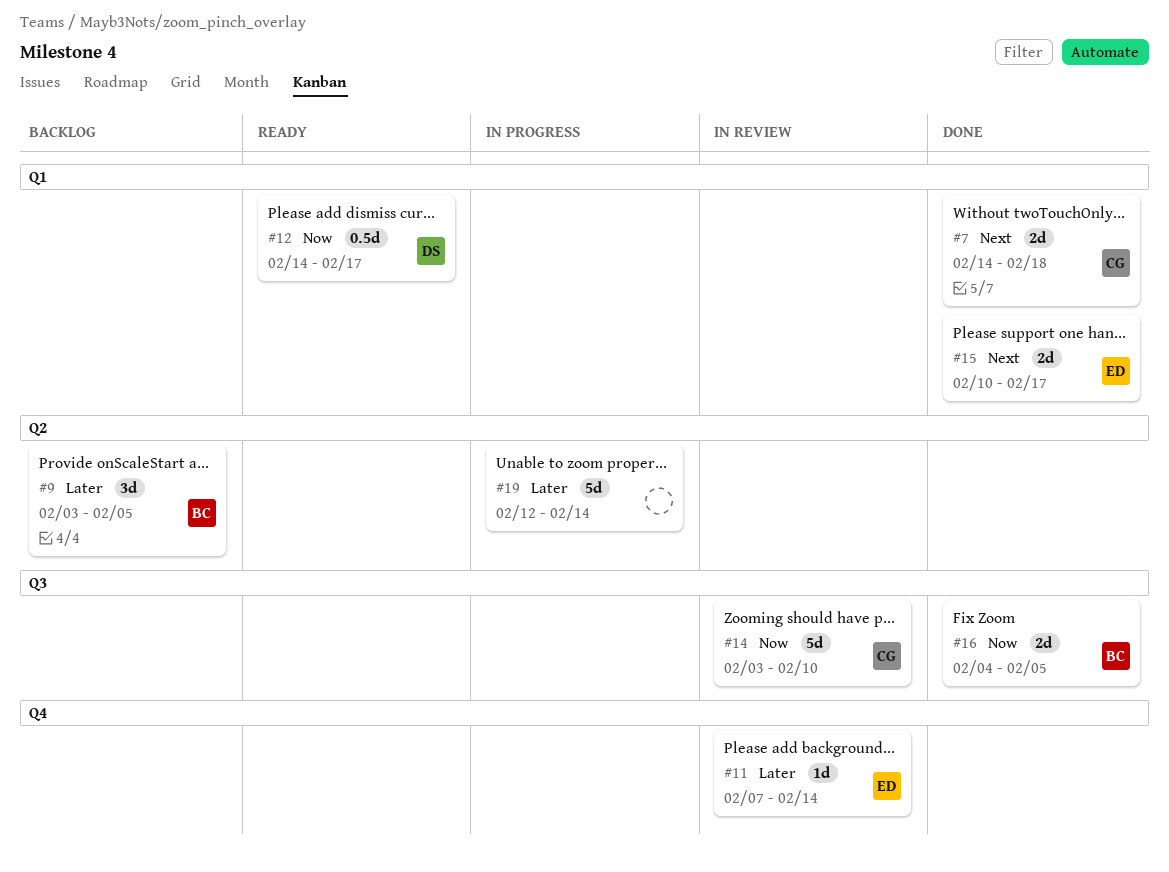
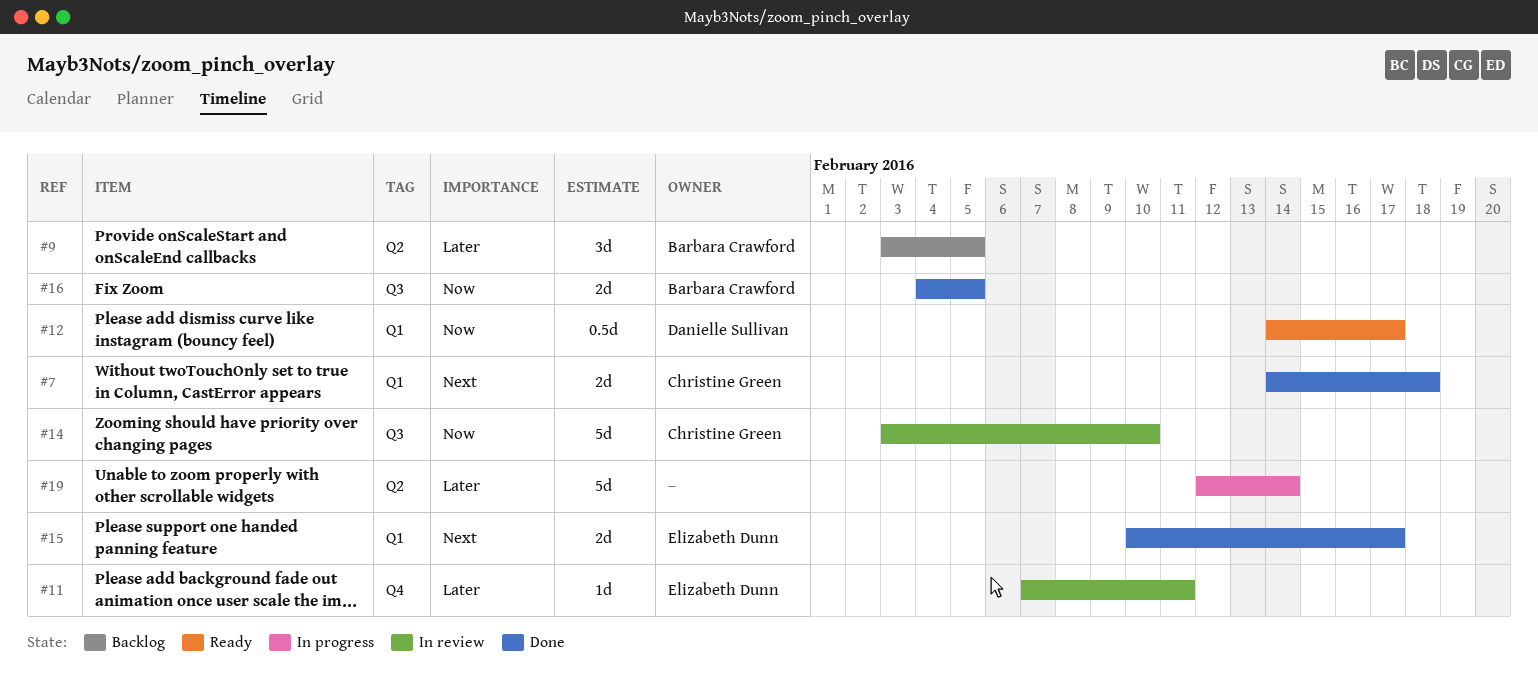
#11, due: Feb 14 -> Feb 11

